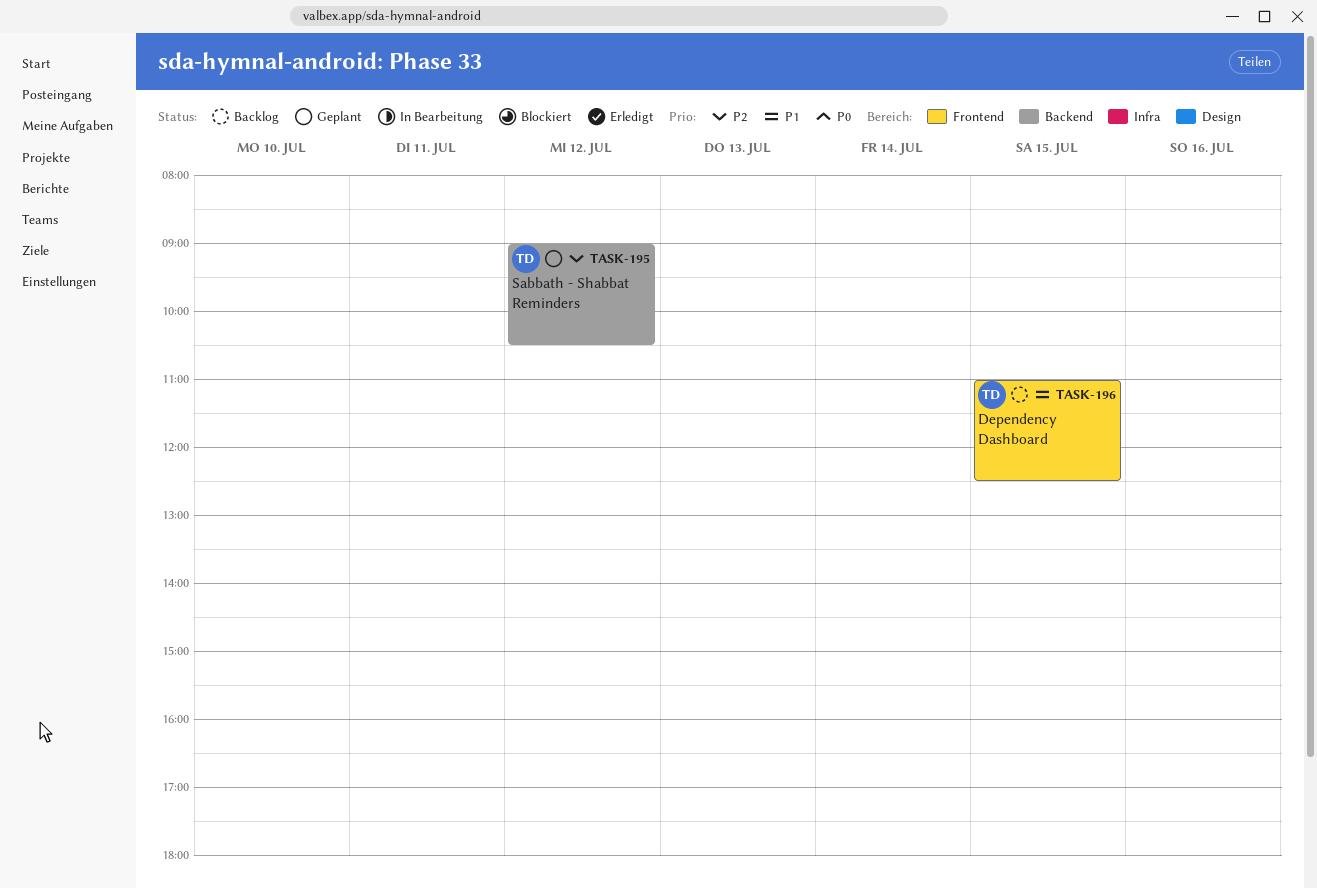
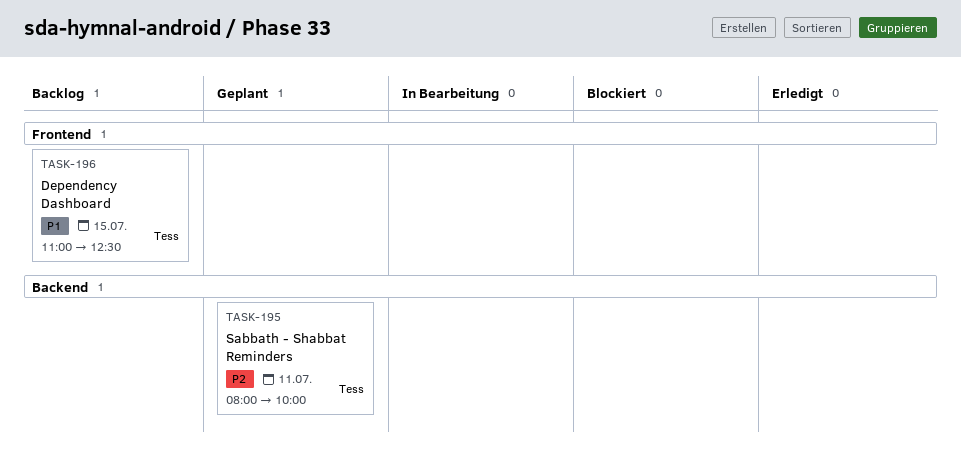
TASK-195, day: Jul 12 -> Jul 11
TASK-195, begins: 09:00 -> 08:00
TASK-195, ends: 10:30 -> 10:00

